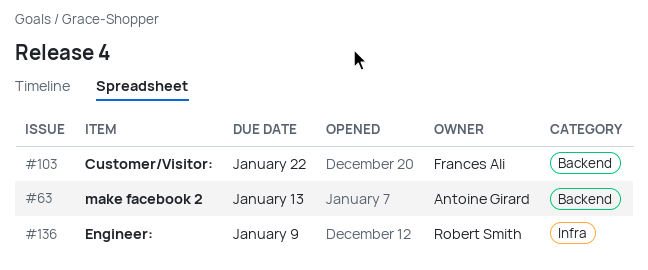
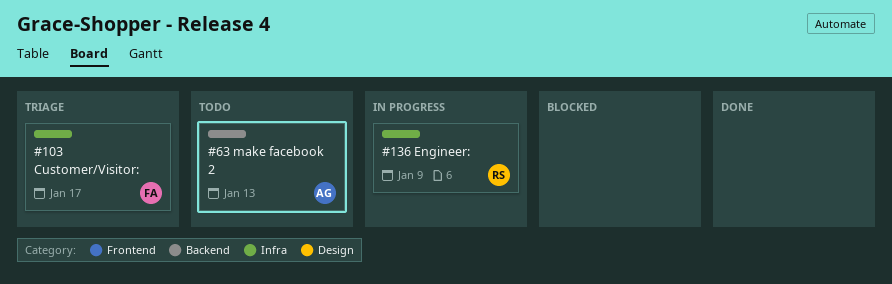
#103, label: Backend -> Infra
#103, due: Jan 22 -> Jan 17

